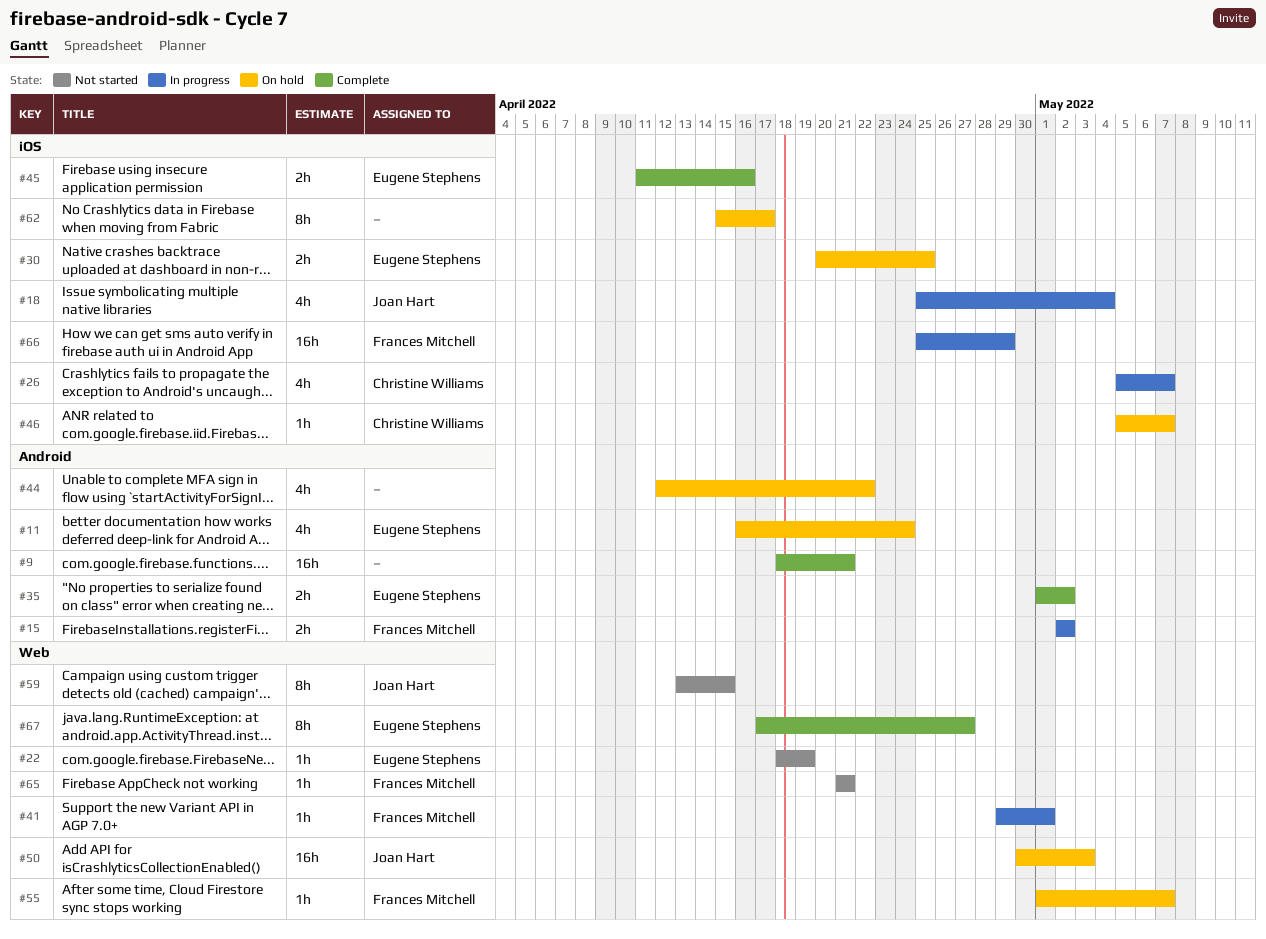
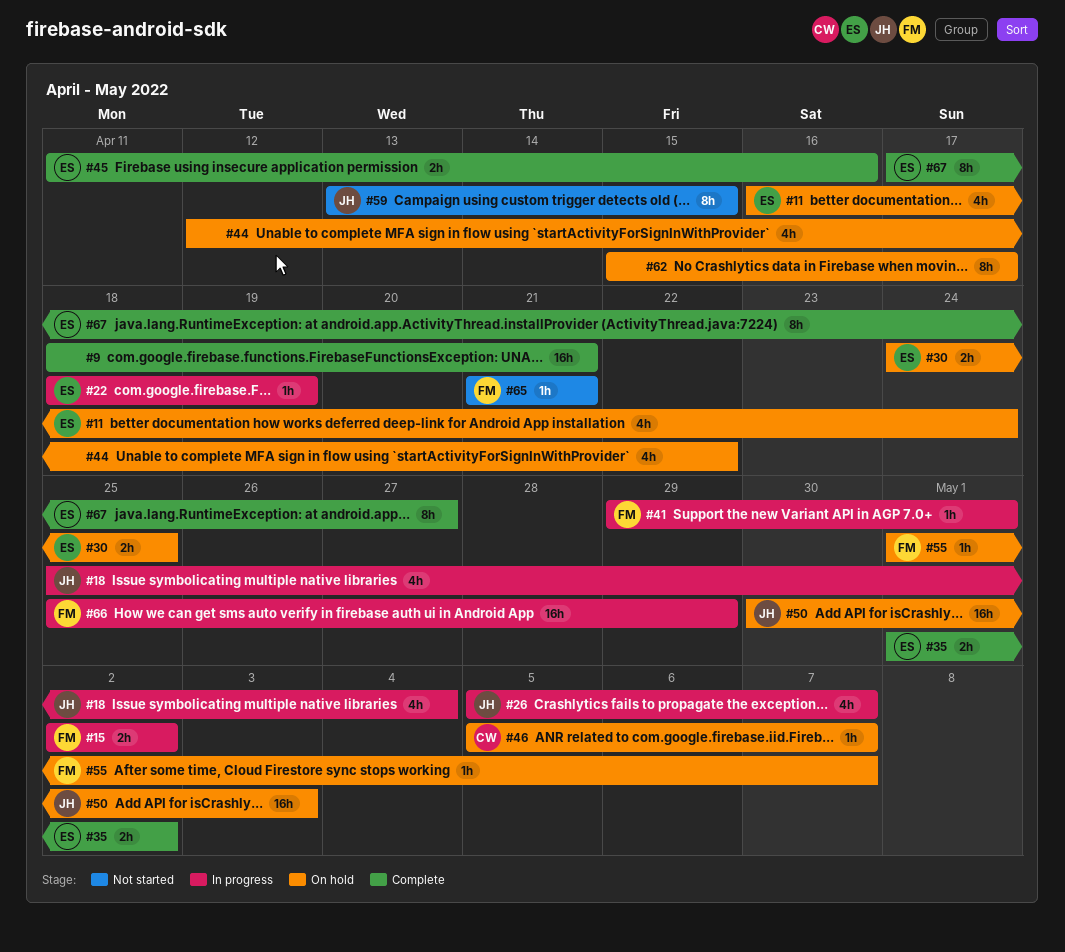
#22, status: Not started -> In progress
#26, owner: Christine Williams -> Joan Hart
#30, start: Apr 20 -> Apr 24

